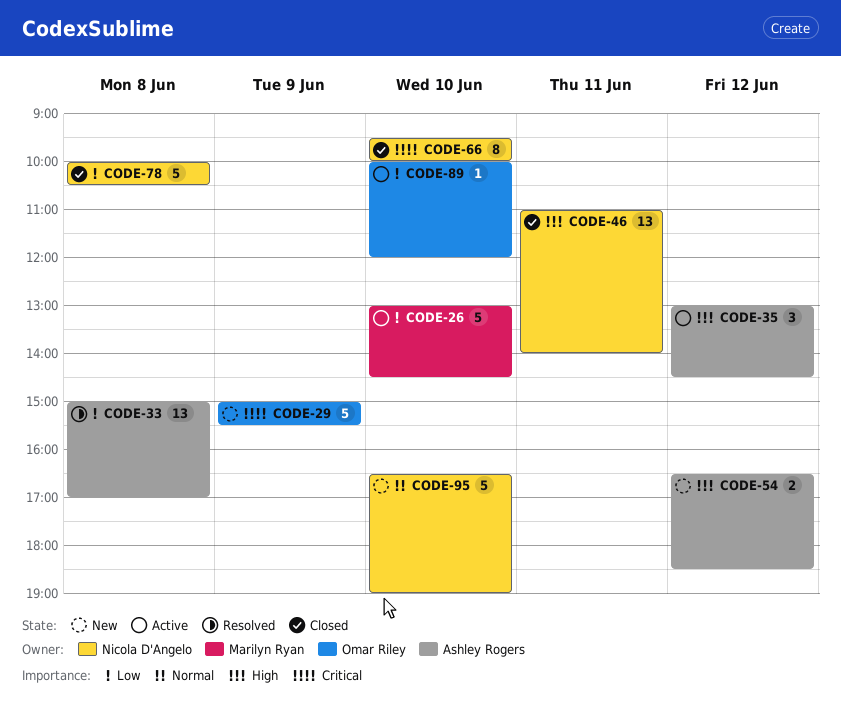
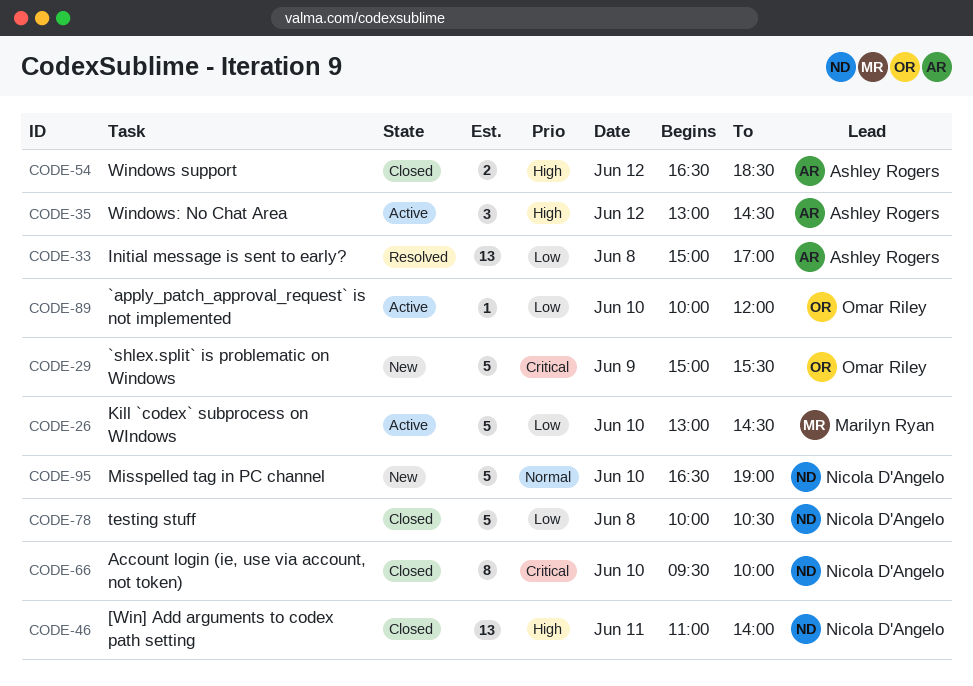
CODE-54, status: New -> Closed

